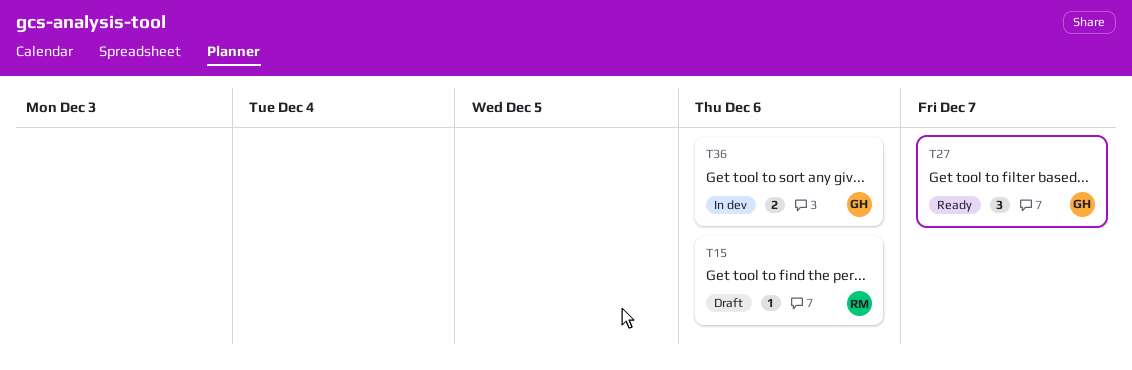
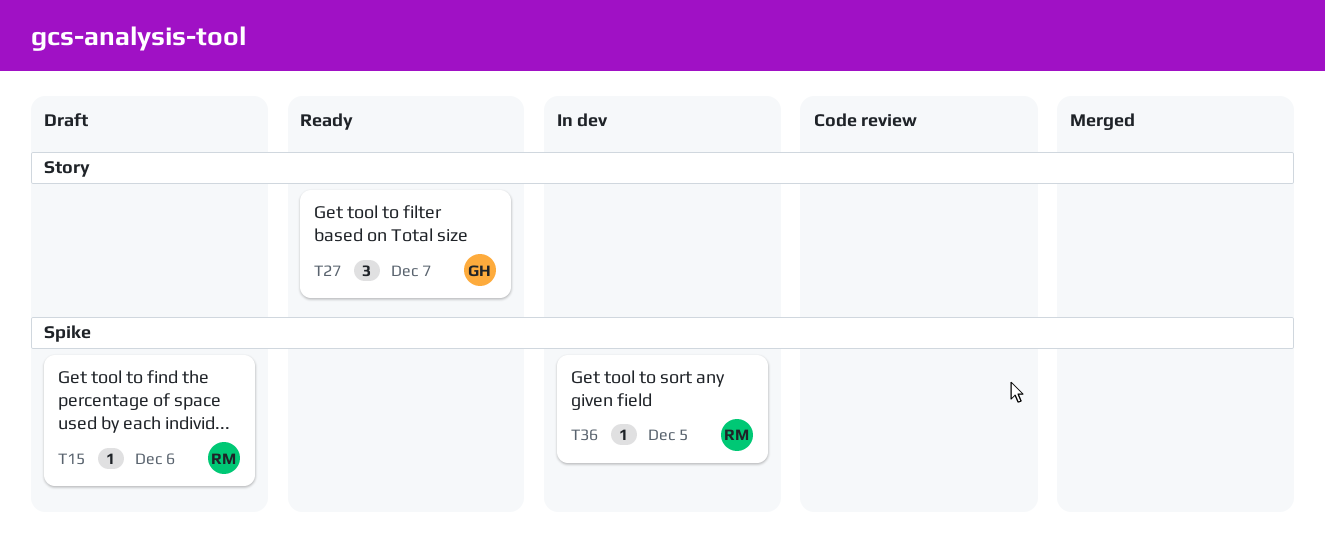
T36, owner: GH -> RM
T36, estimate: 2 -> 1
T36, due: Dec 6 -> Dec 5

